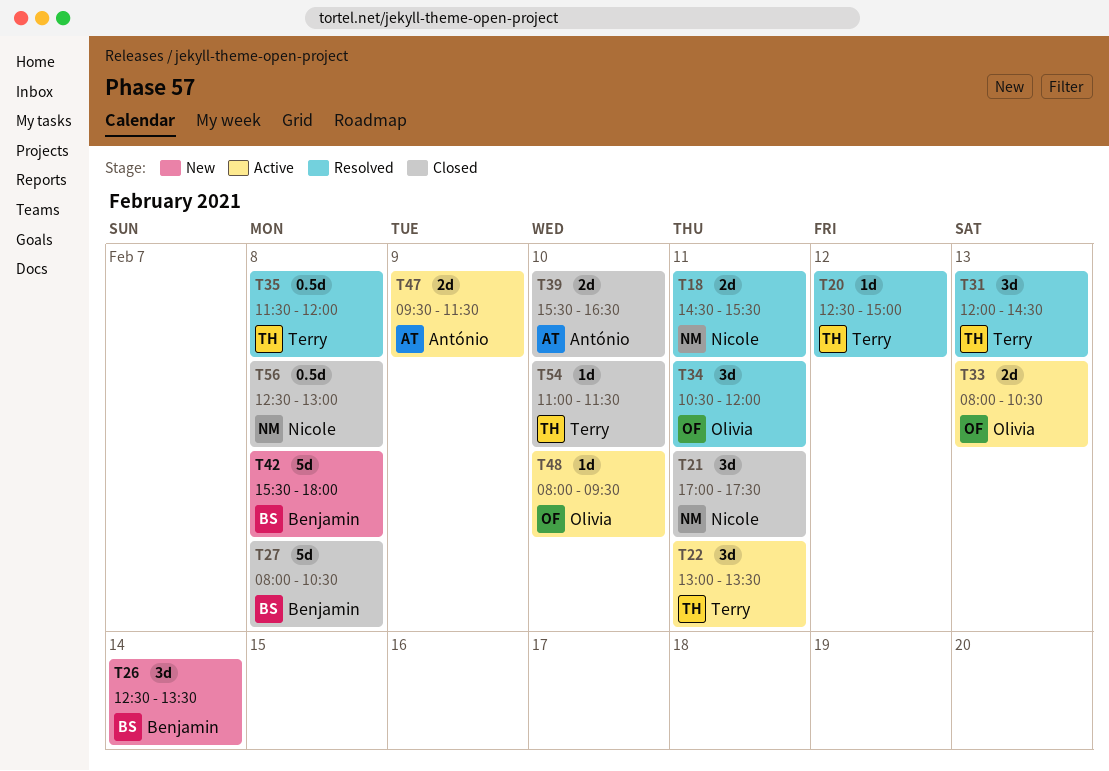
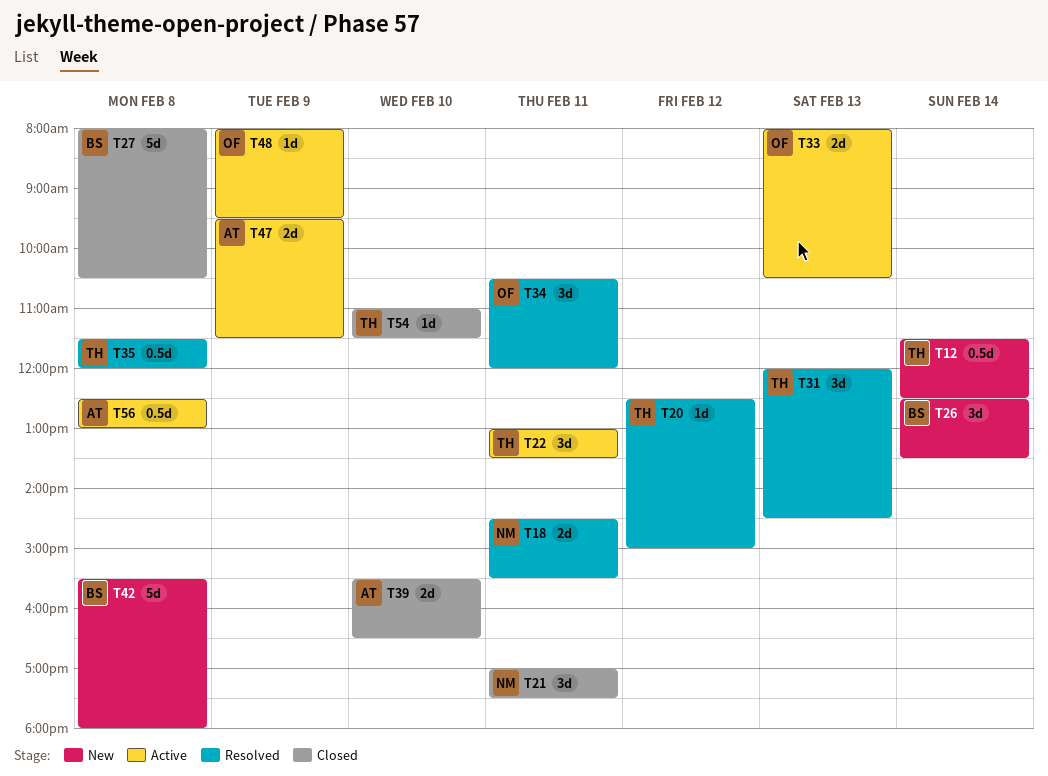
T12: none -> present
T48, day: Feb 10 -> Feb 9
T56, status: Closed -> Active
T56, owner: Nicole -> António

